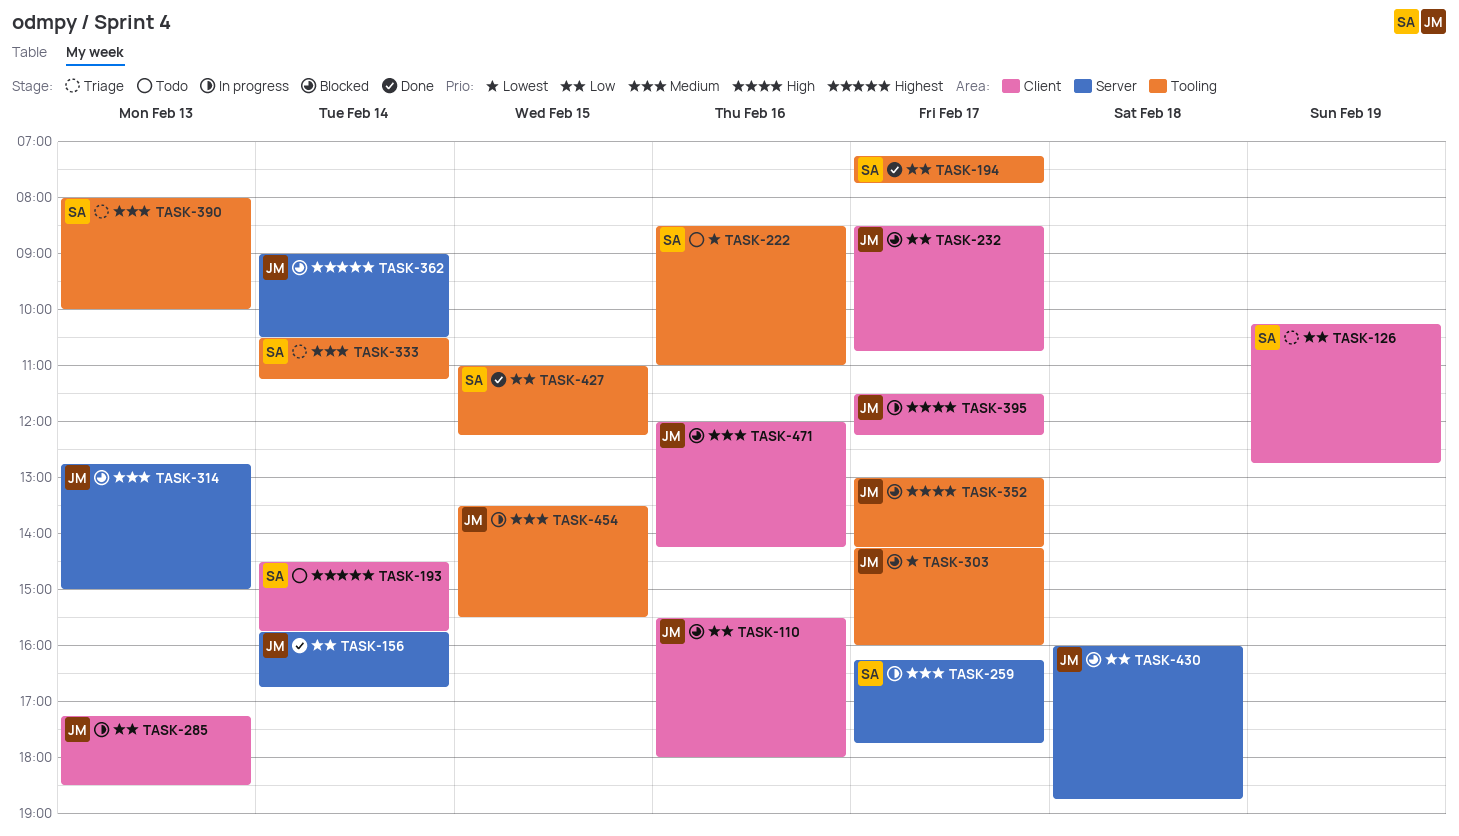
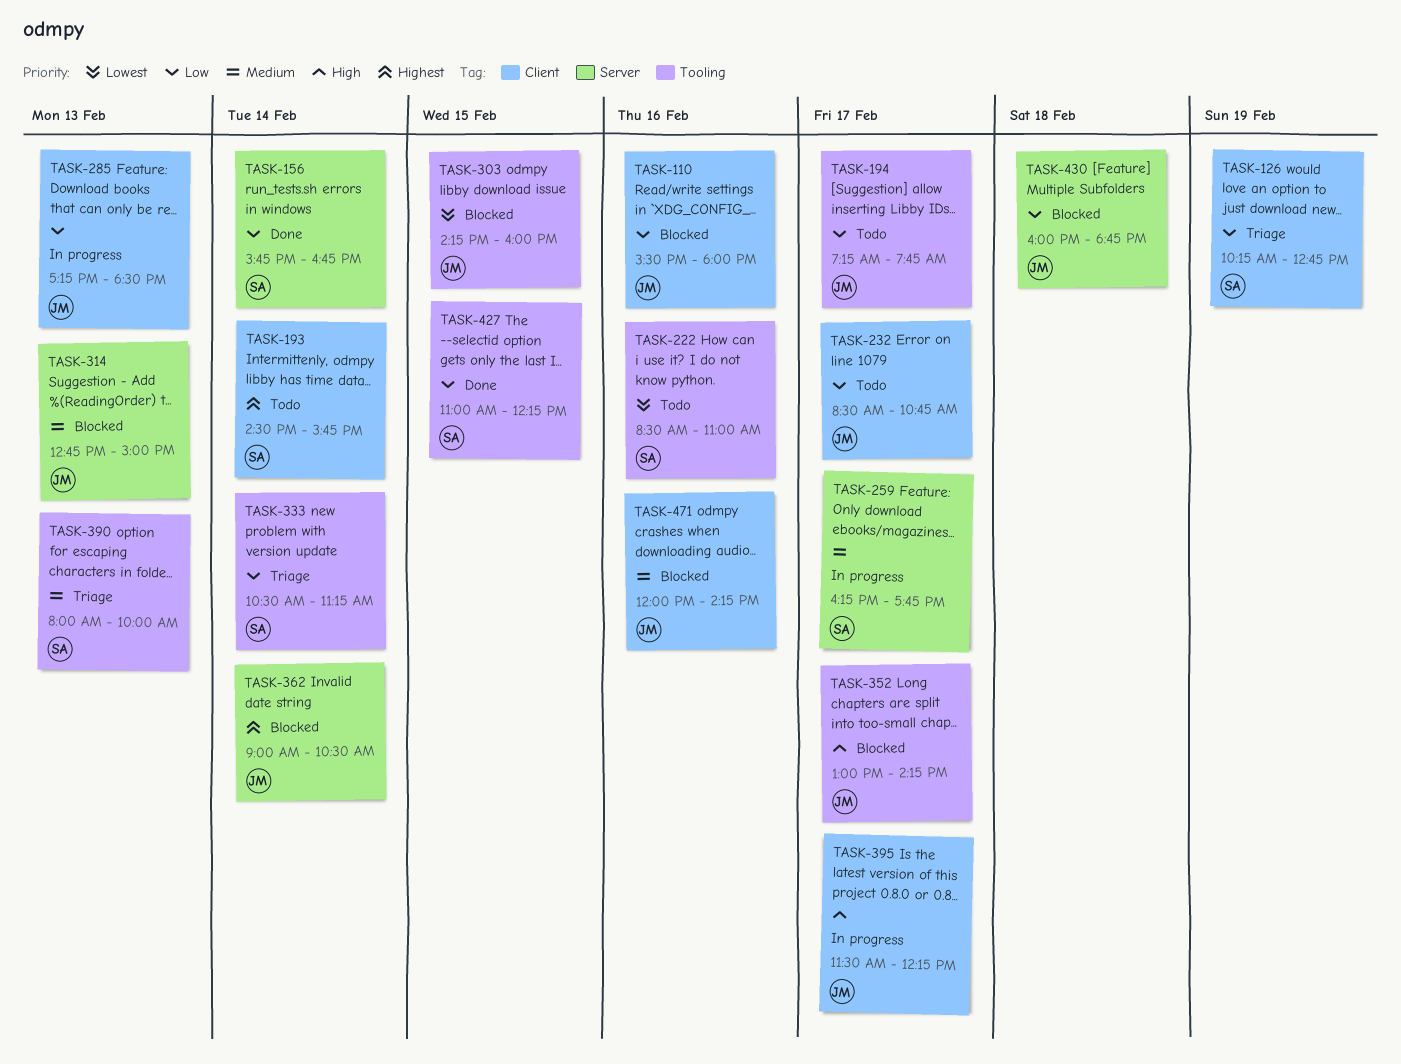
TASK-156, owner: JM -> SA
TASK-194, status: Done -> Todo
TASK-194, owner: SA -> JM
TASK-232, status: Blocked -> Todo
TASK-303, day: Feb 17 -> Feb 15
TASK-333, priority: Medium -> Low
TASK-454: present -> none

